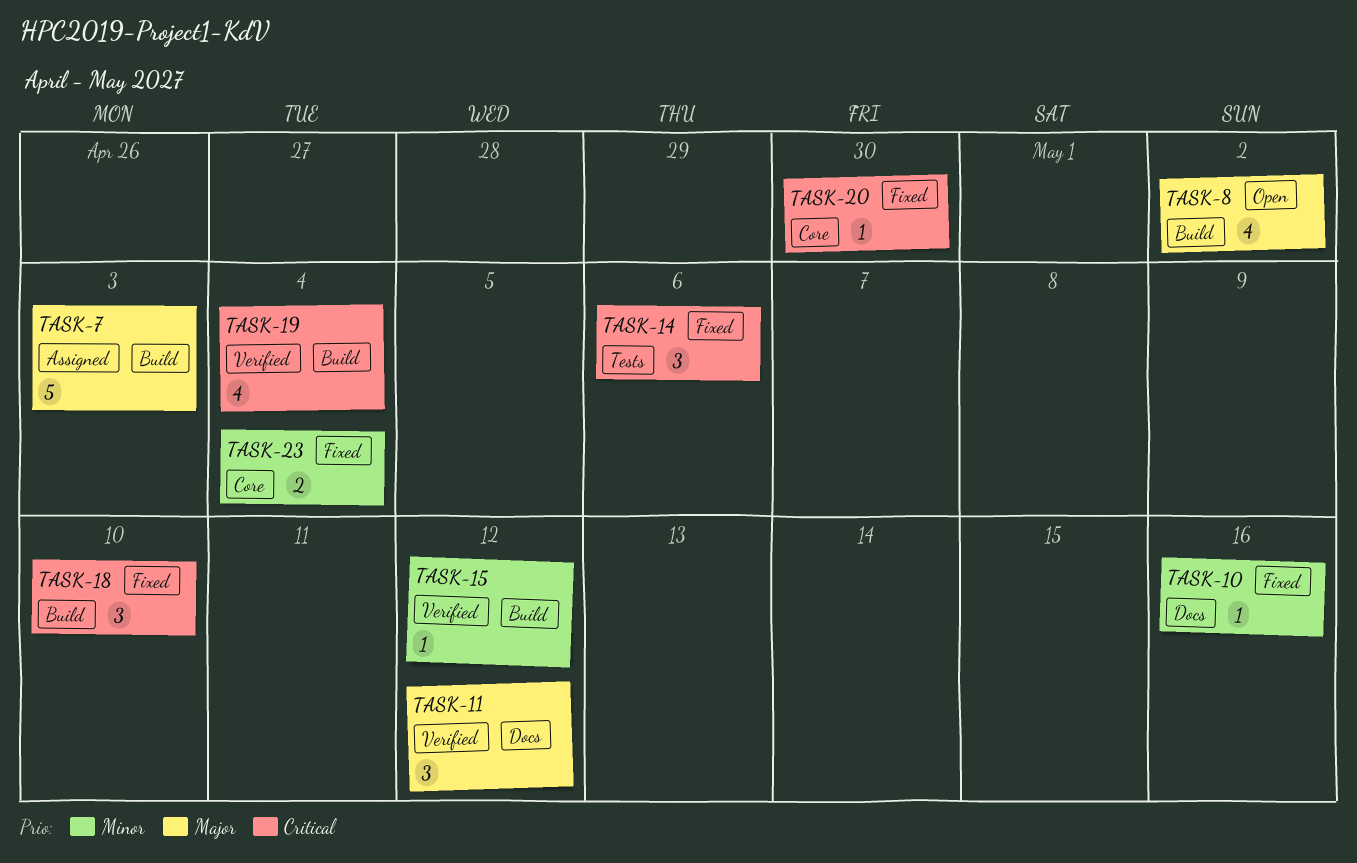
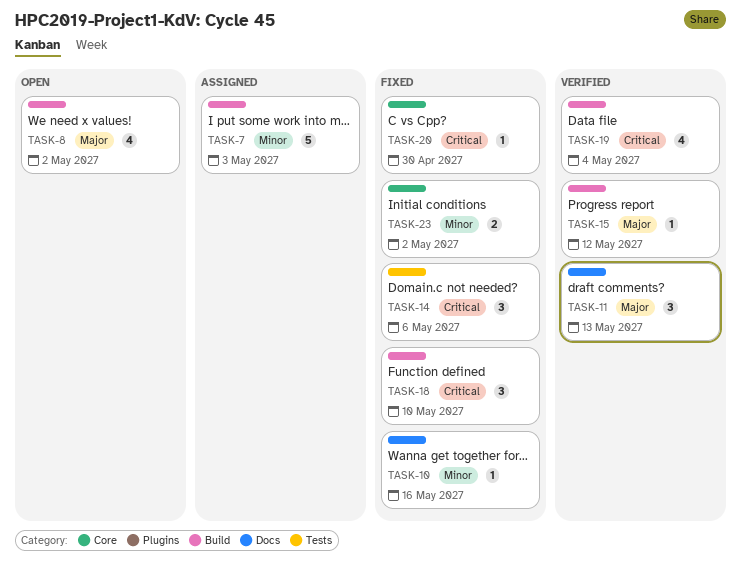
TASK-7, priority: Major -> Minor
TASK-11, due: May 12 -> May 13
TASK-15, priority: Minor -> Major
TASK-23, due: May 4 -> May 2

